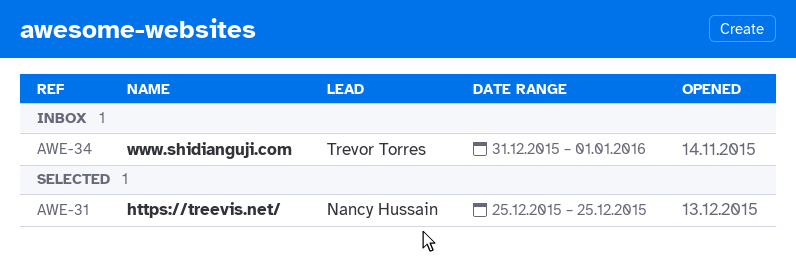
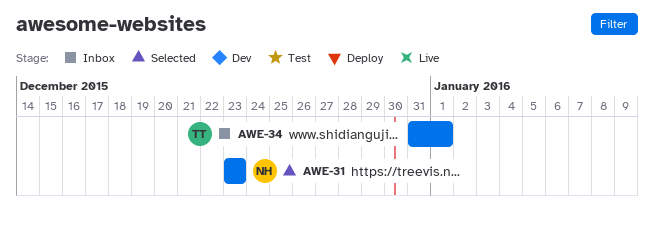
AWE-31, start: Dec 25 -> Dec 23
AWE-31, due: Dec 25 -> Dec 23

